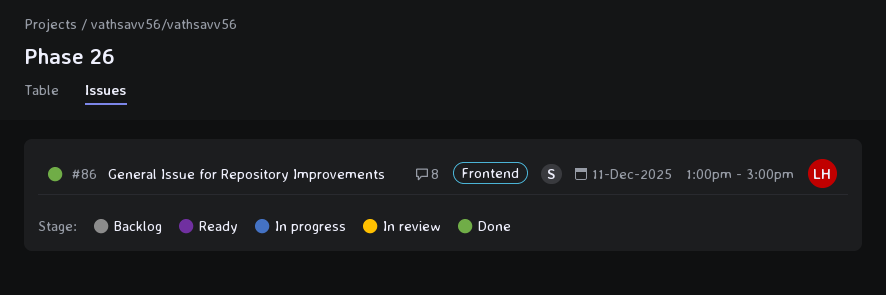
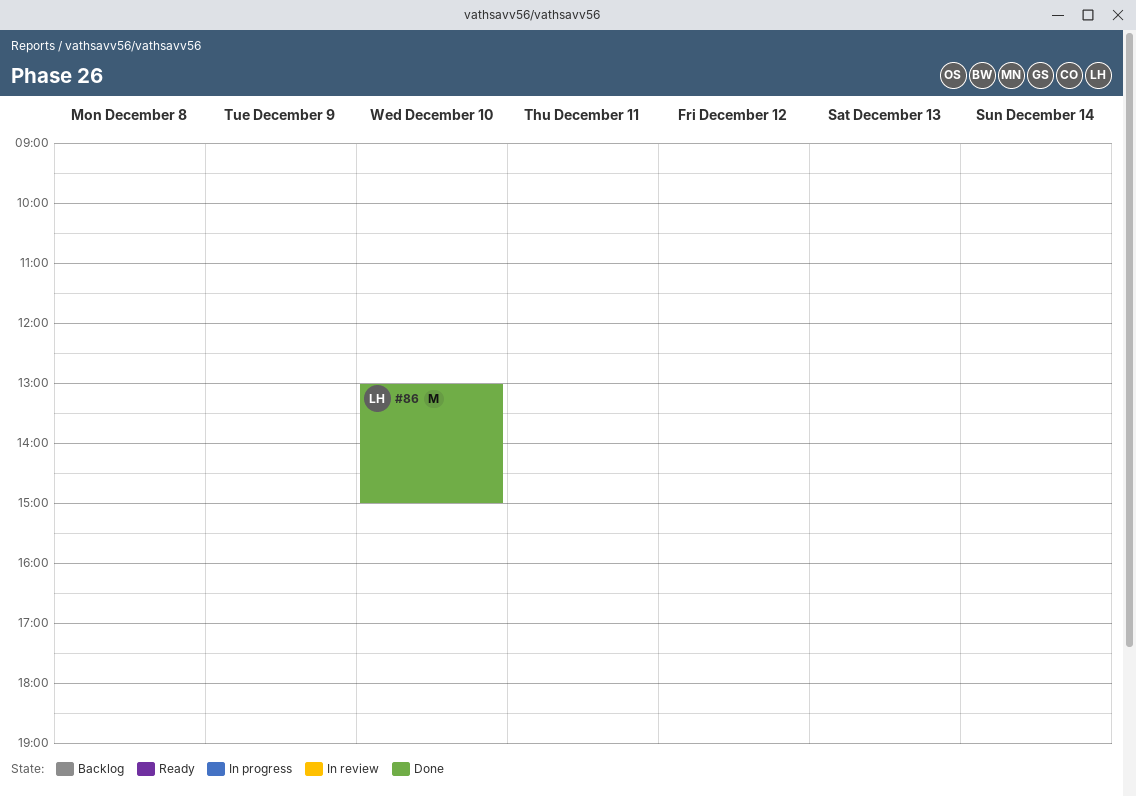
#86, estimate: S -> M
#86, day: Dec 11 -> Dec 10

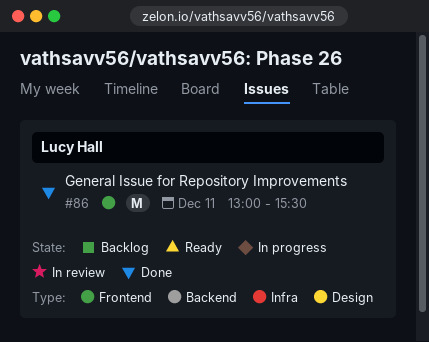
#86, day: Dec 10 -> Dec 11
#86, ends: 15:00 -> 15:30

